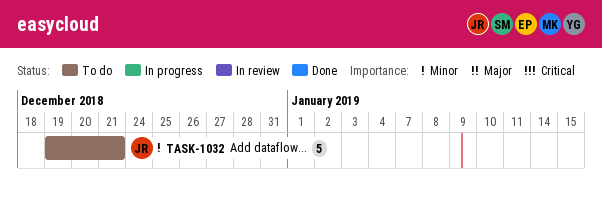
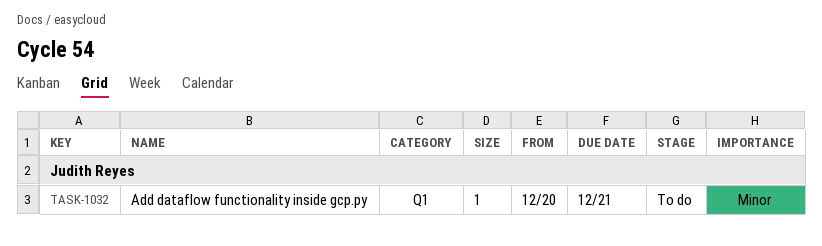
TASK-1032, estimate: 5 -> 1
TASK-1032, start: Dec 19 -> Dec 20

